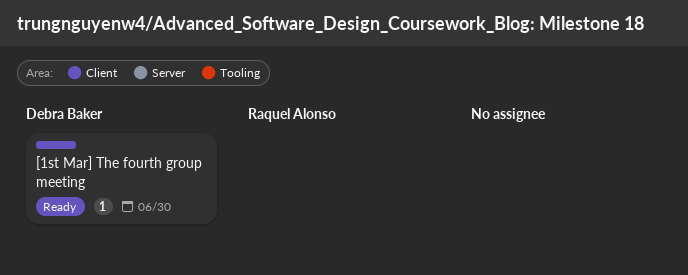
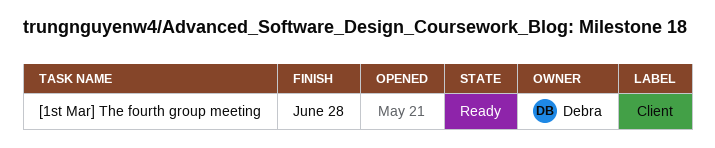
[1st Mar] The fourth group meeting, due: Jun 30 -> Jun 28

